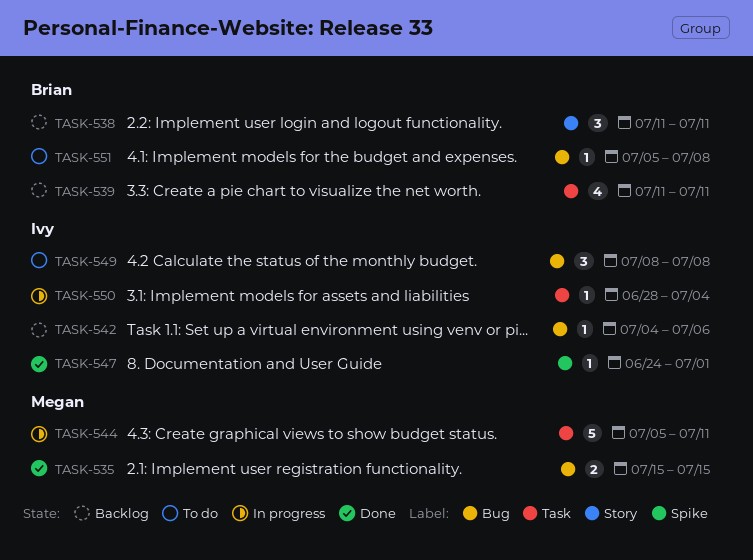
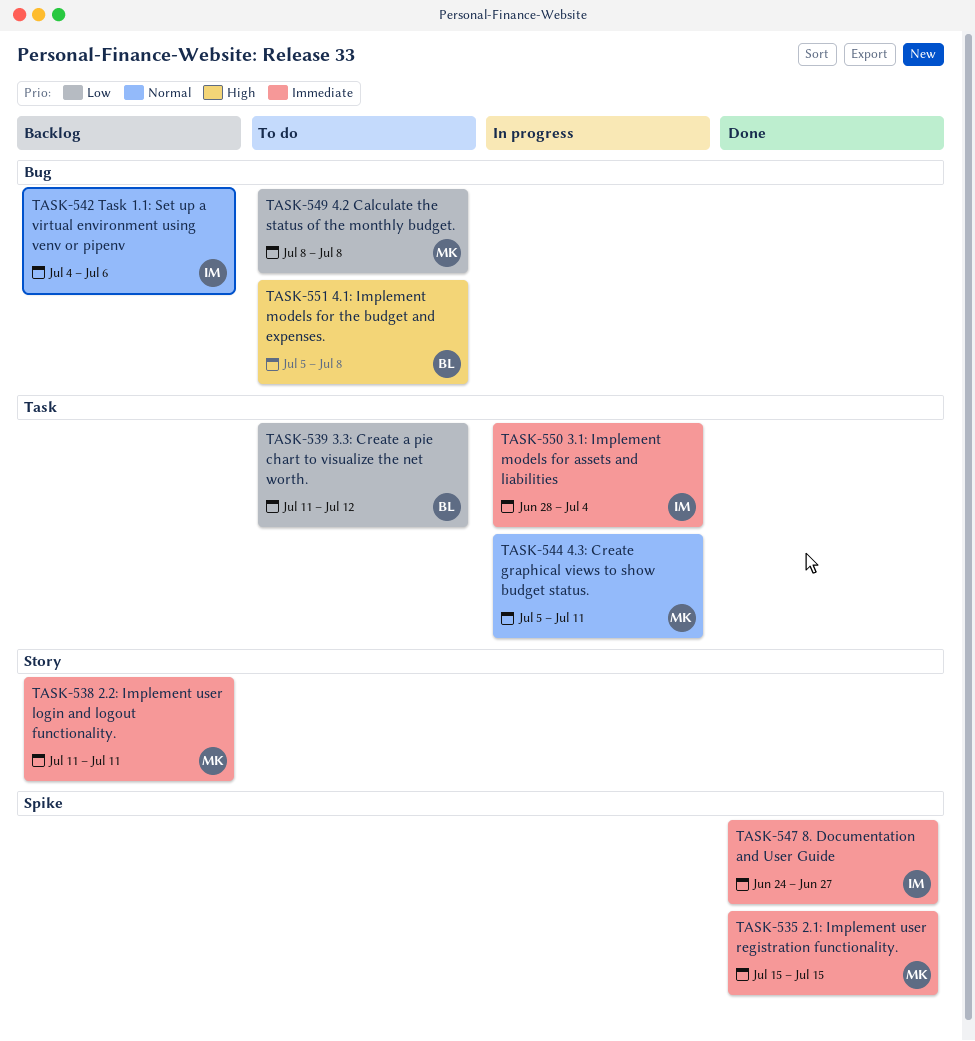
TASK-535, label: Bug -> Spike
TASK-538, owner: Brian -> Megan
TASK-539, status: Backlog -> To do
TASK-539, due: Jul 11 -> Jul 12
TASK-547, due: Jul 1 -> Jun 27
TASK-549, owner: Ivy -> Megan

